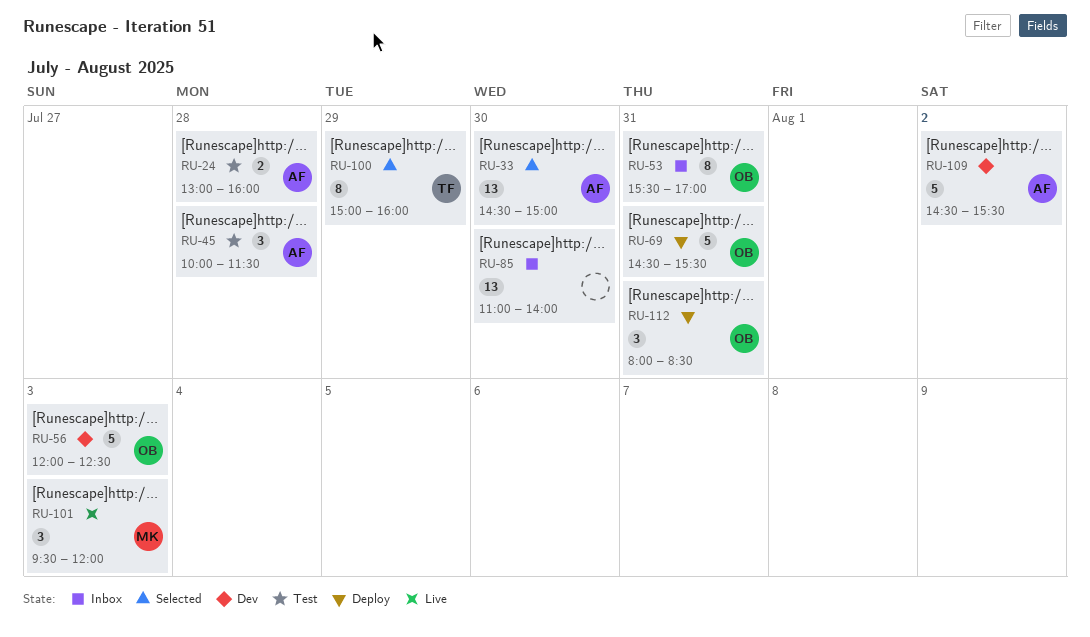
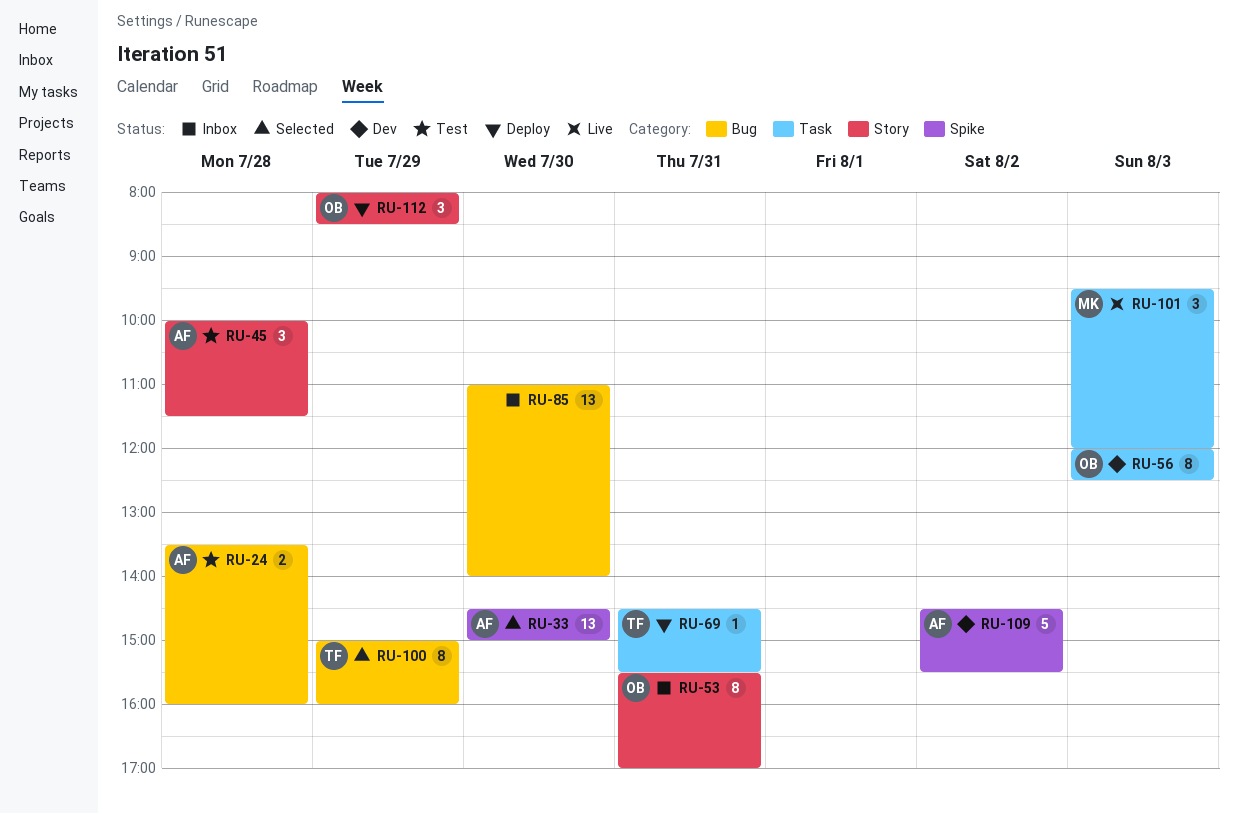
RU-24, begins: 13:00 -> 13:30
RU-56, estimate: 5 -> 8
RU-69, owner: OB -> TF
RU-69, estimate: 5 -> 1
RU-112, day: Jul 31 -> Jul 29

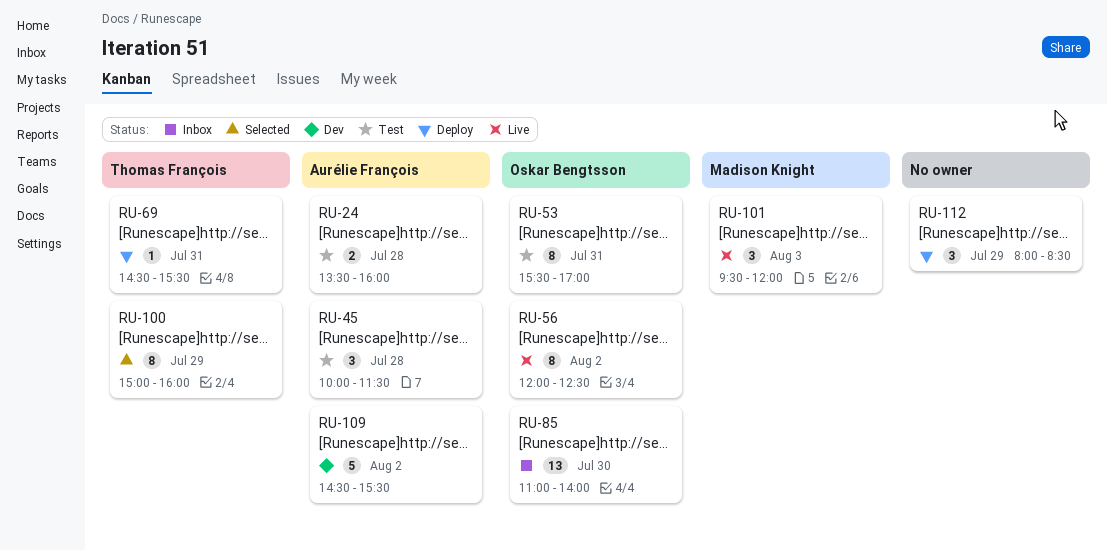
RU-33: present -> none
RU-53, status: Inbox -> Test
RU-56, status: Dev -> Live
RU-56, day: Aug 3 -> Aug 2
RU-85, owner: none -> Oskar Bengtsson
RU-112, owner: Oskar Bengtsson -> none

